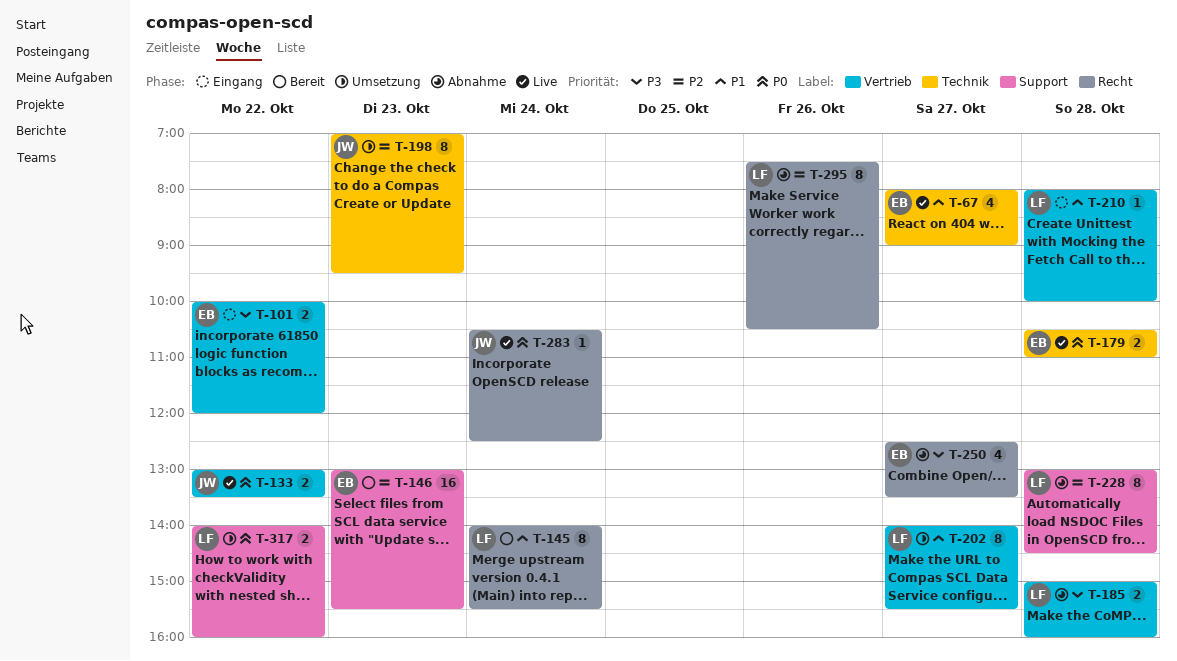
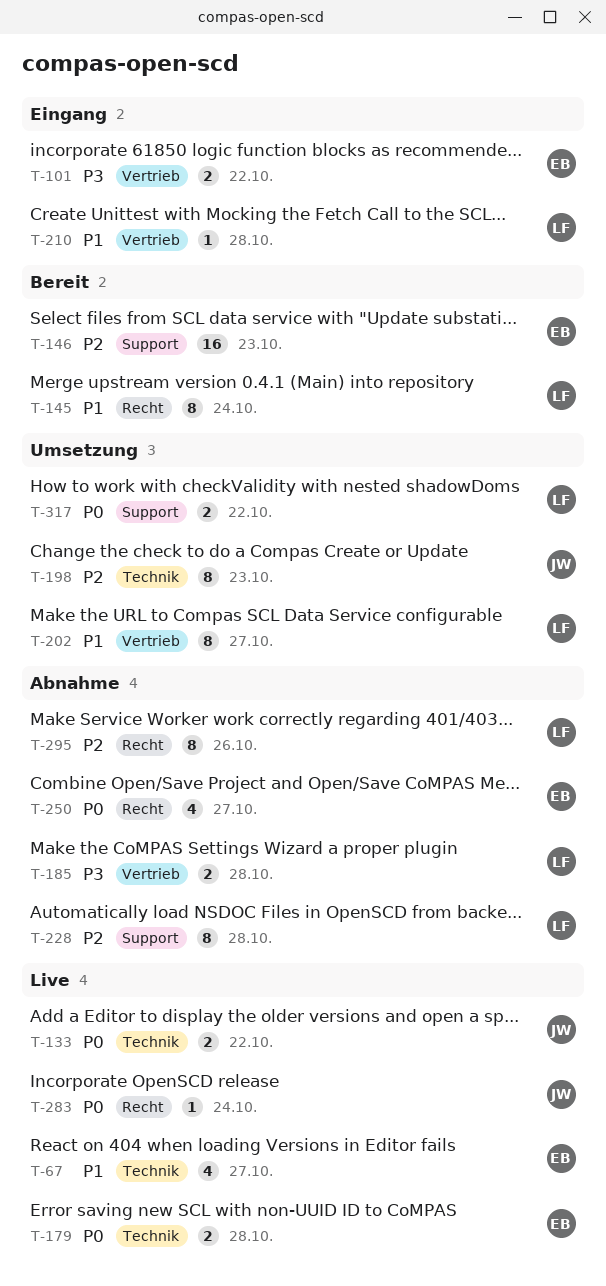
T-133, label: Vertrieb -> Technik
T-250, priority: P3 -> P0

